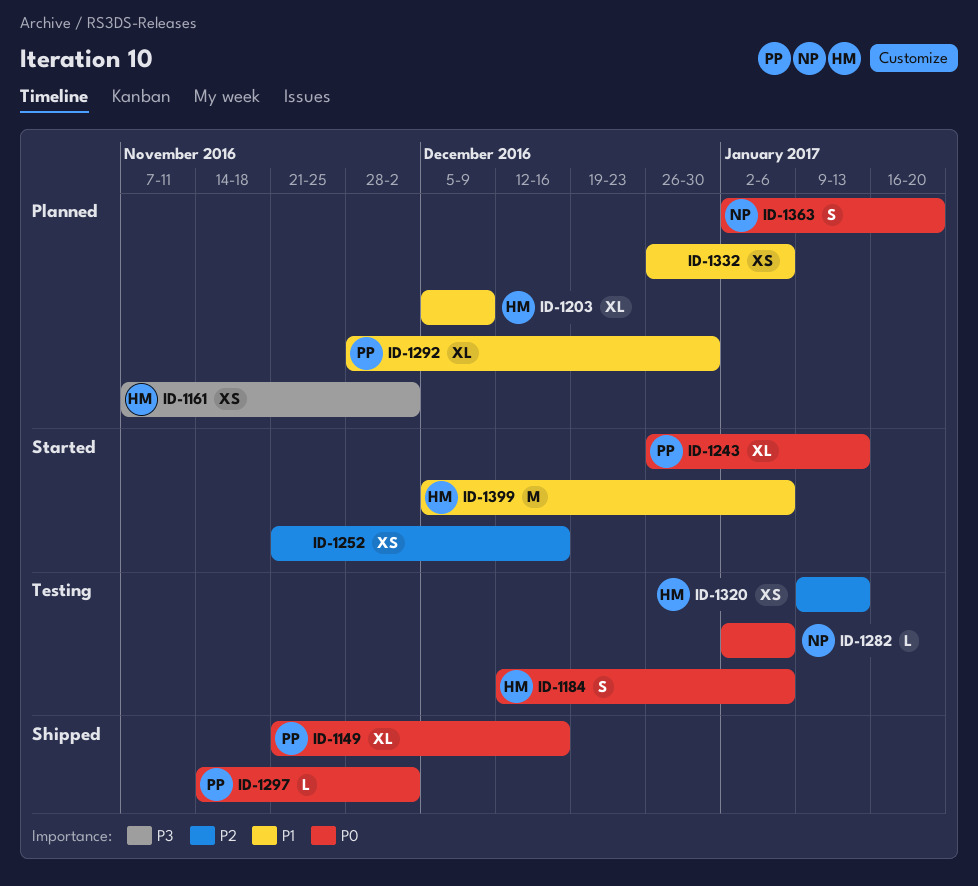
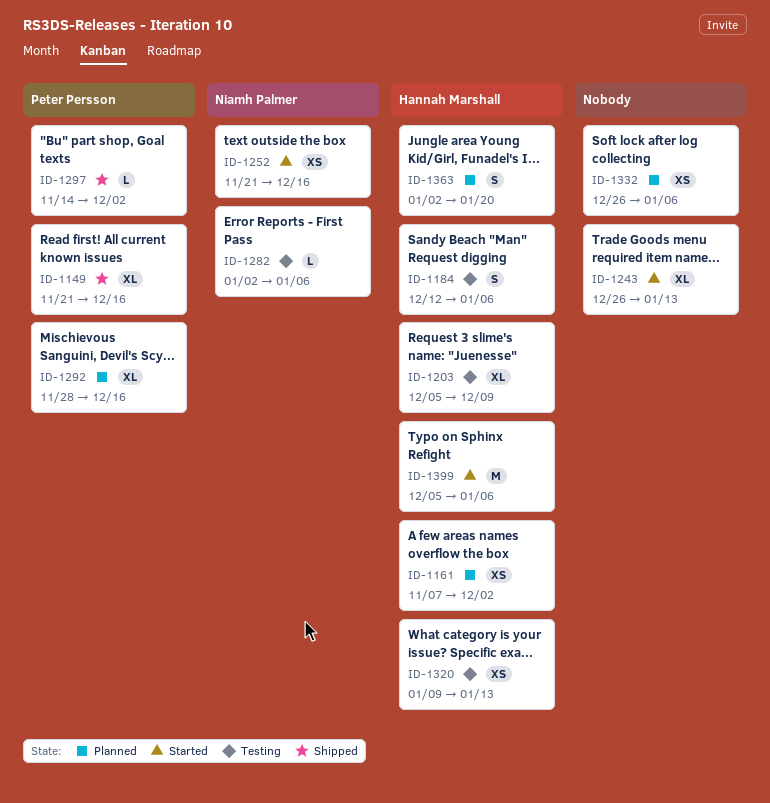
ID-1203, status: Planned -> Testing
ID-1243, owner: Peter Persson -> none
ID-1252, owner: none -> Niamh Palmer
ID-1292, due: Dec 30 -> Dec 16
ID-1363, owner: Niamh Palmer -> Hannah Marshall

